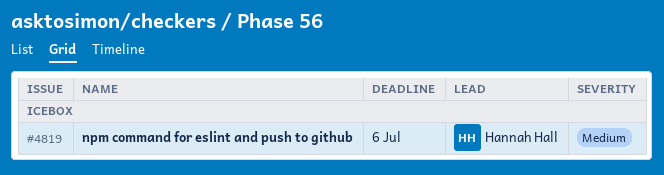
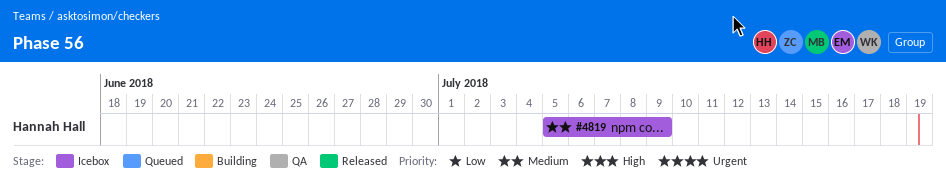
#4819, due: Jul 6 -> Jul 9

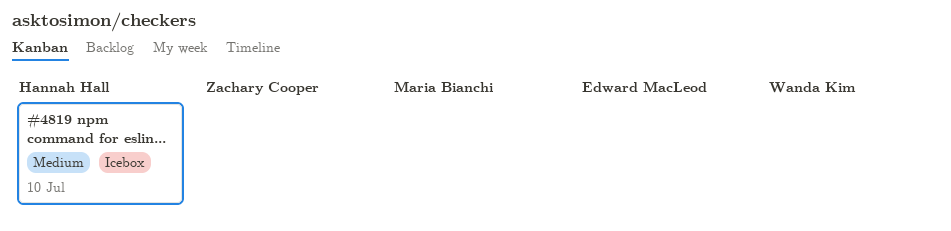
#4819, due: Jul 9 -> Jul 10

